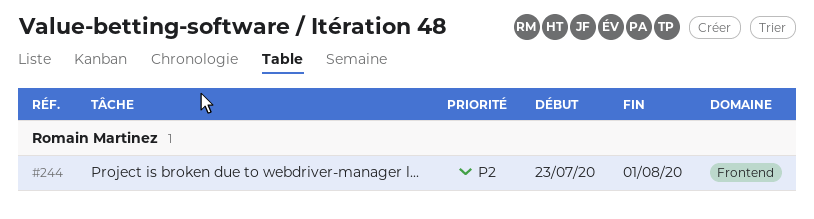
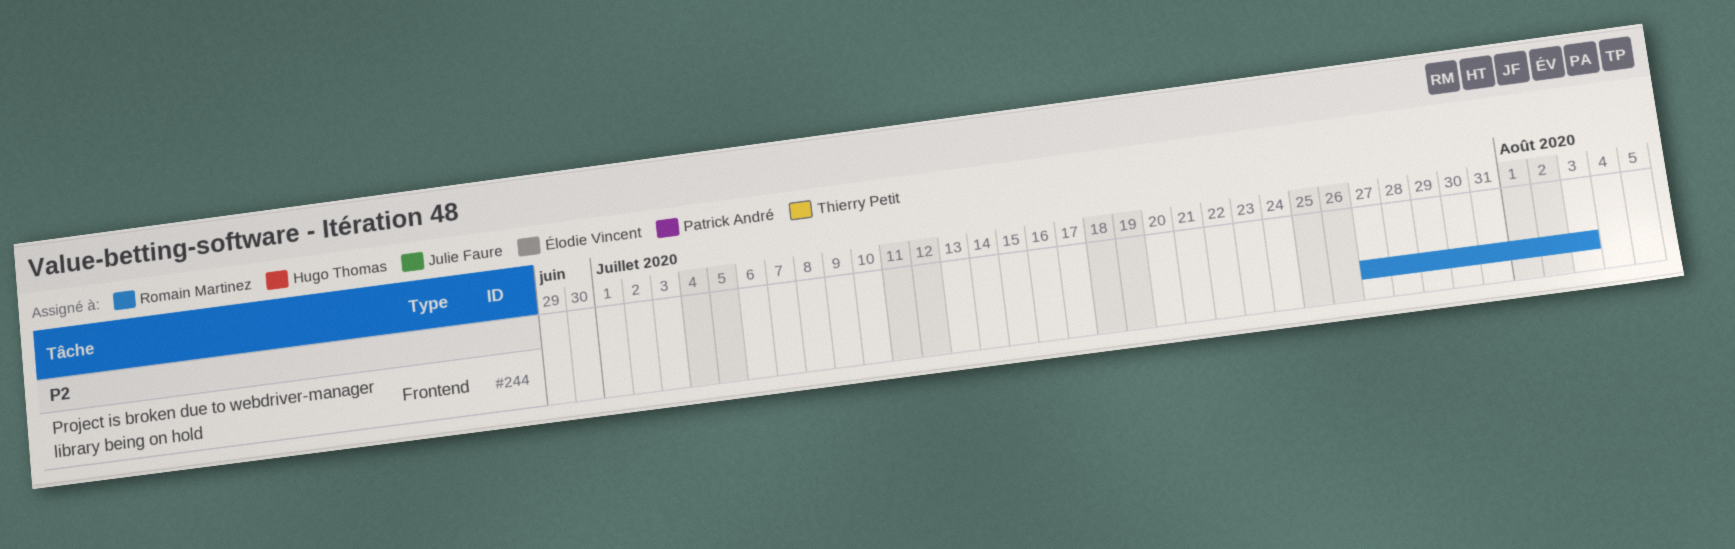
#244, start: Jul 23 -> Jul 27
#244, due: Aug 1 -> Aug 3

